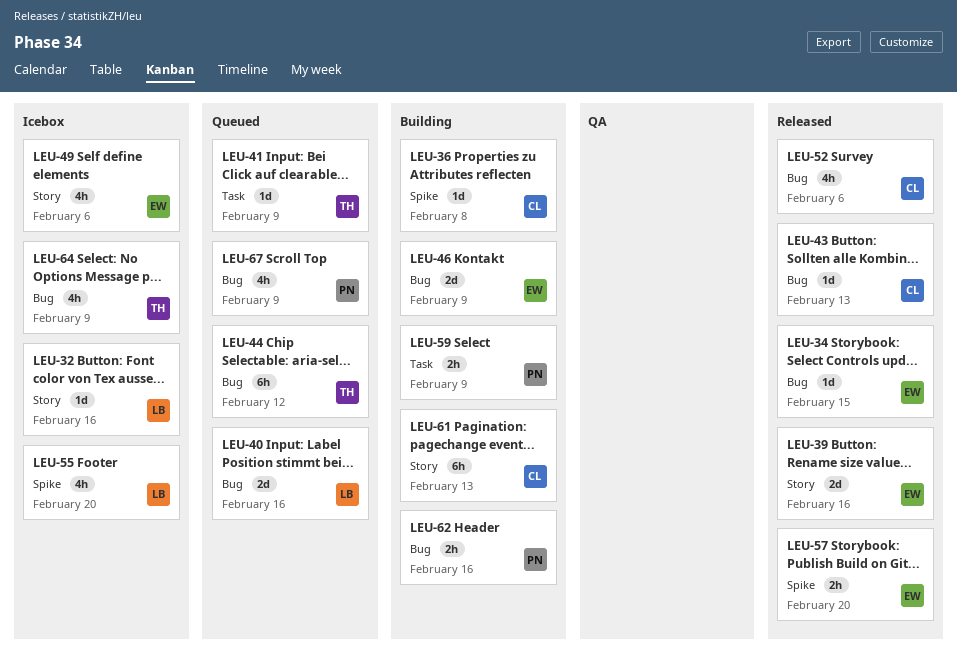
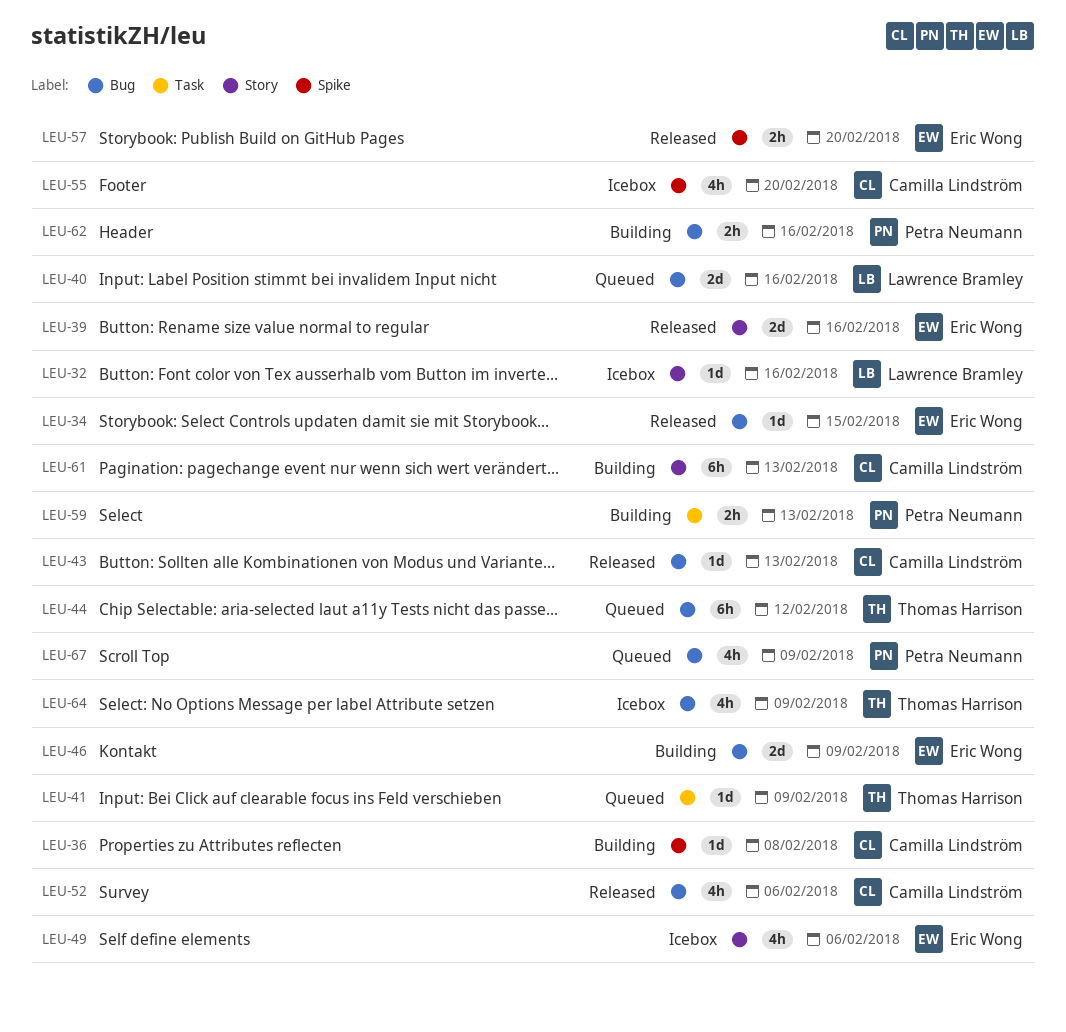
LEU-55, owner: Lawrence Bramley -> Camilla Lindström
LEU-59, due: Feb 9 -> Feb 13

